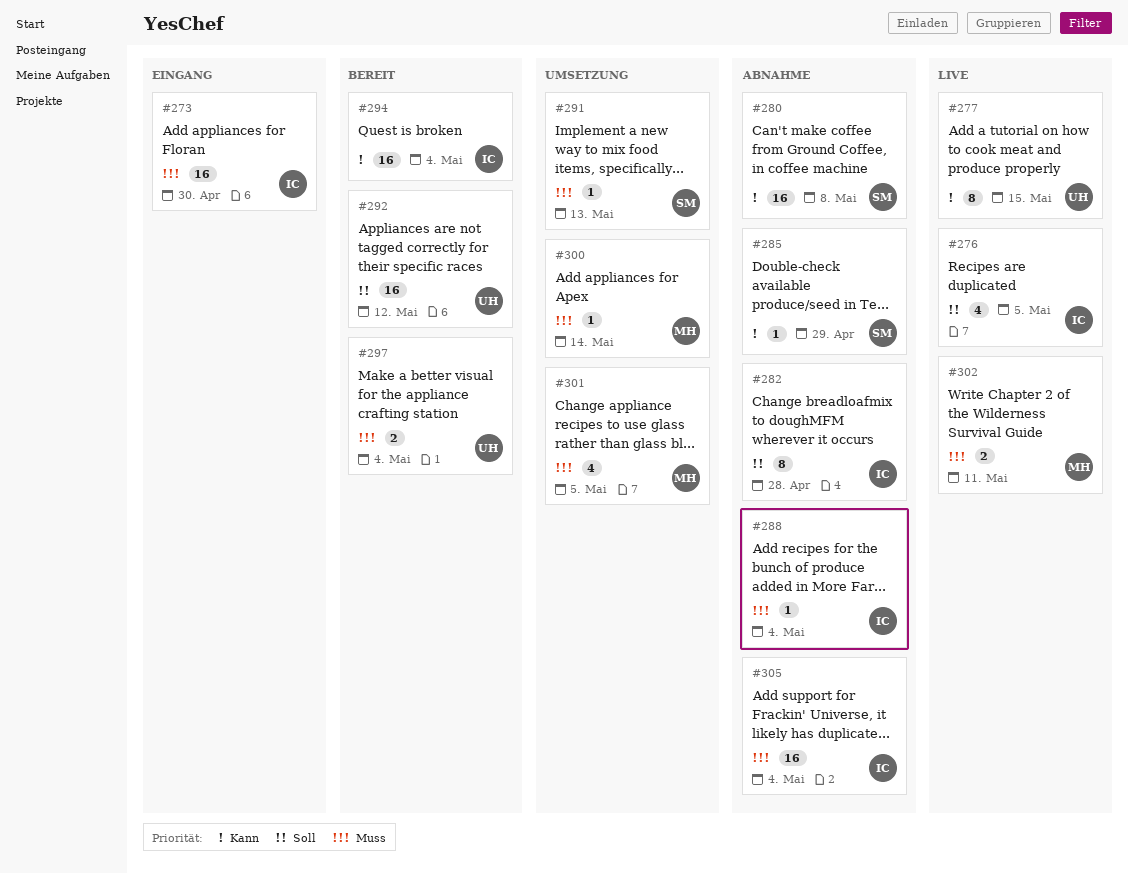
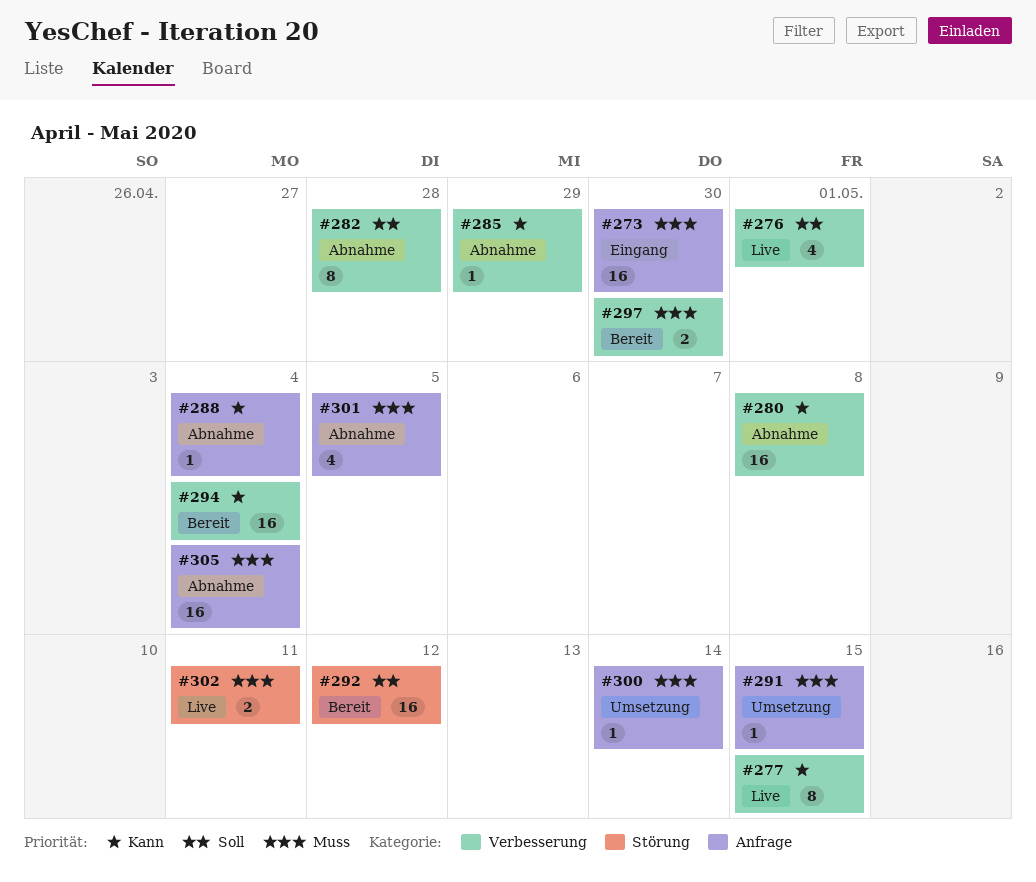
#276, due: May 5 -> May 1
#288, priority: Muss -> Kann
#291, due: May 13 -> May 15
#297, due: May 4 -> Apr 30
#301, status: Umsetzung -> Abnahme

